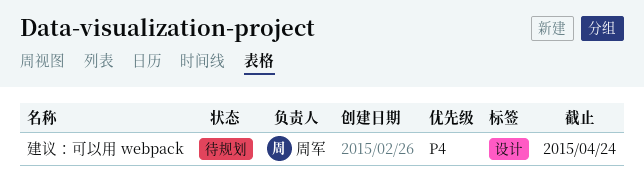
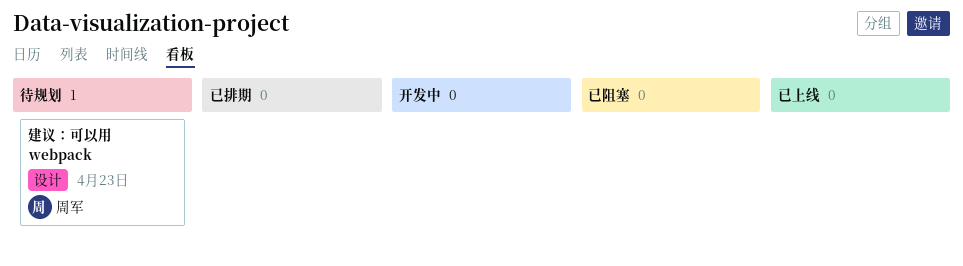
建议：可以用 webpack, due: Apr 24 -> Apr 23

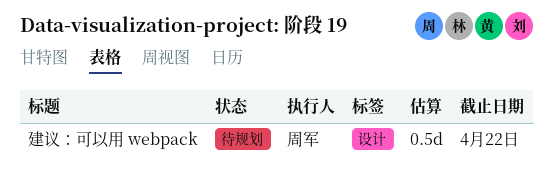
建议：可以用 webpack, due: Apr 23 -> Apr 22

